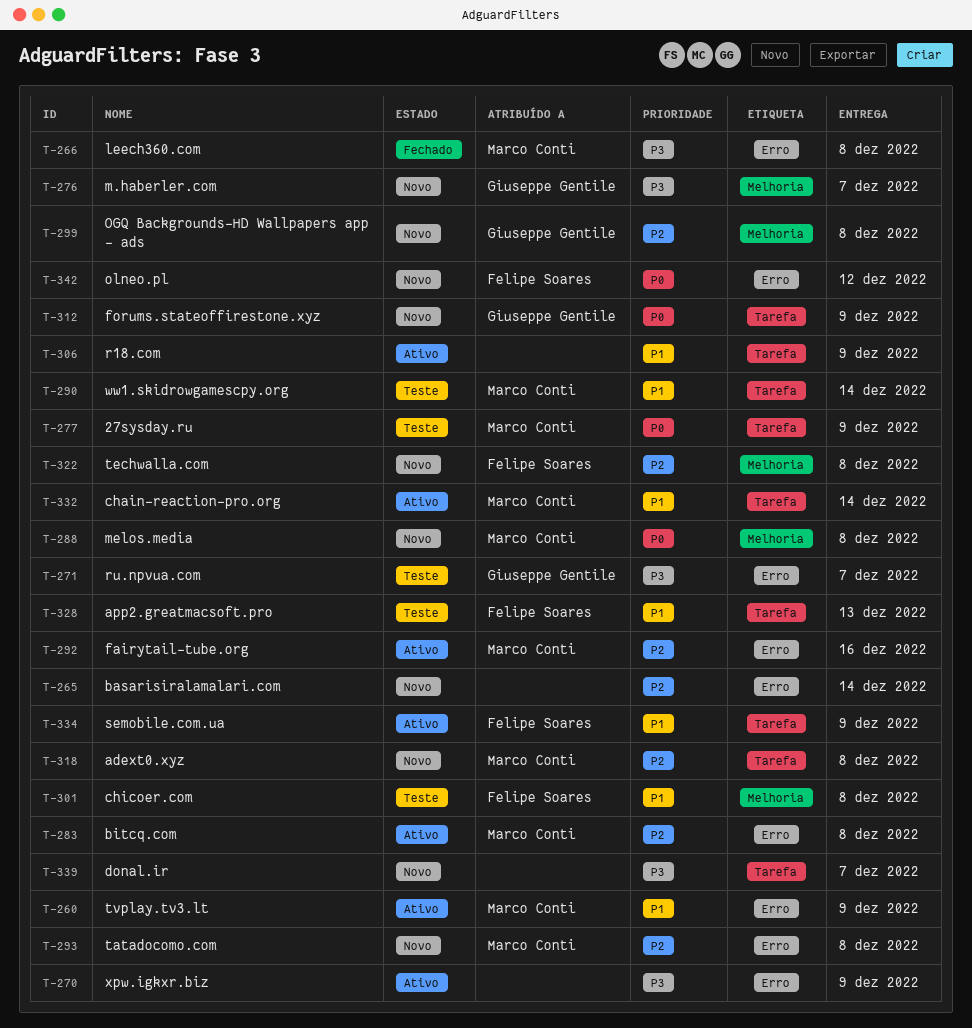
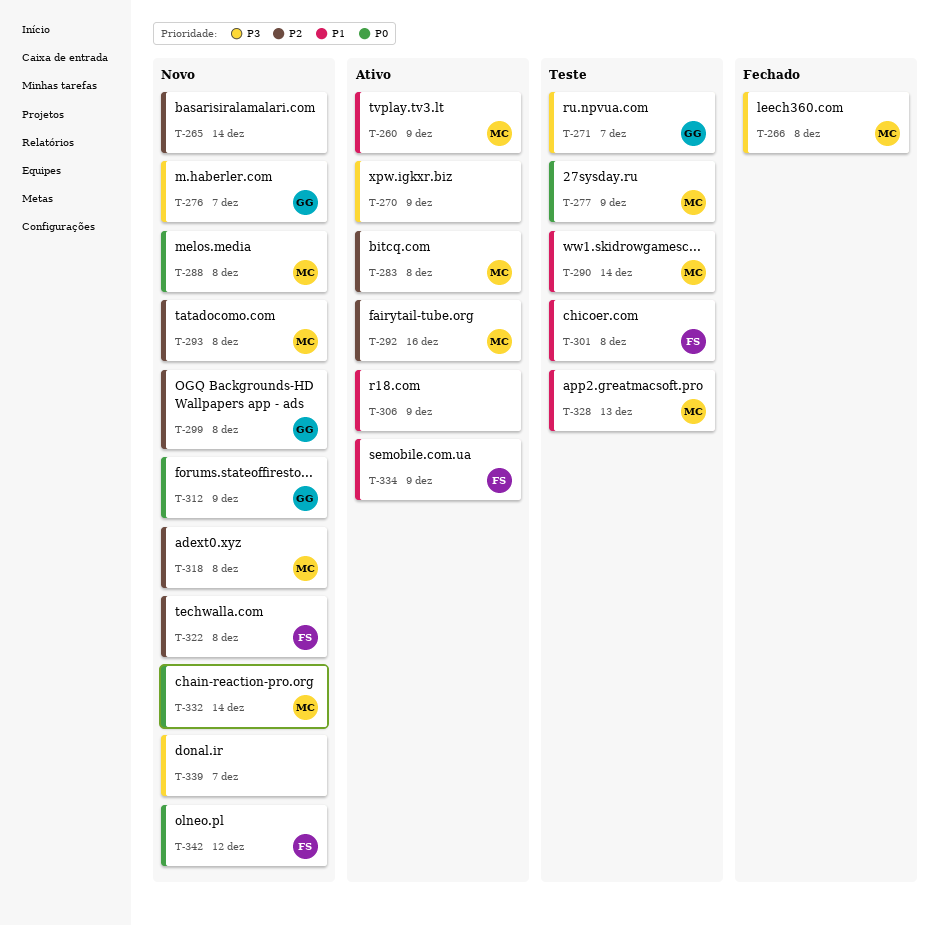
T-328, owner: Felipe Soares -> Marco Conti
T-332, status: Ativo -> Novo
T-332, priority: P1 -> P0

